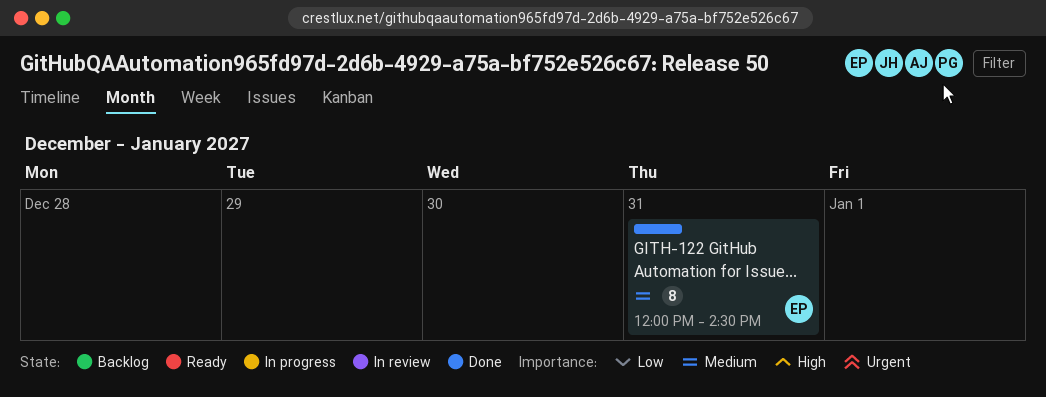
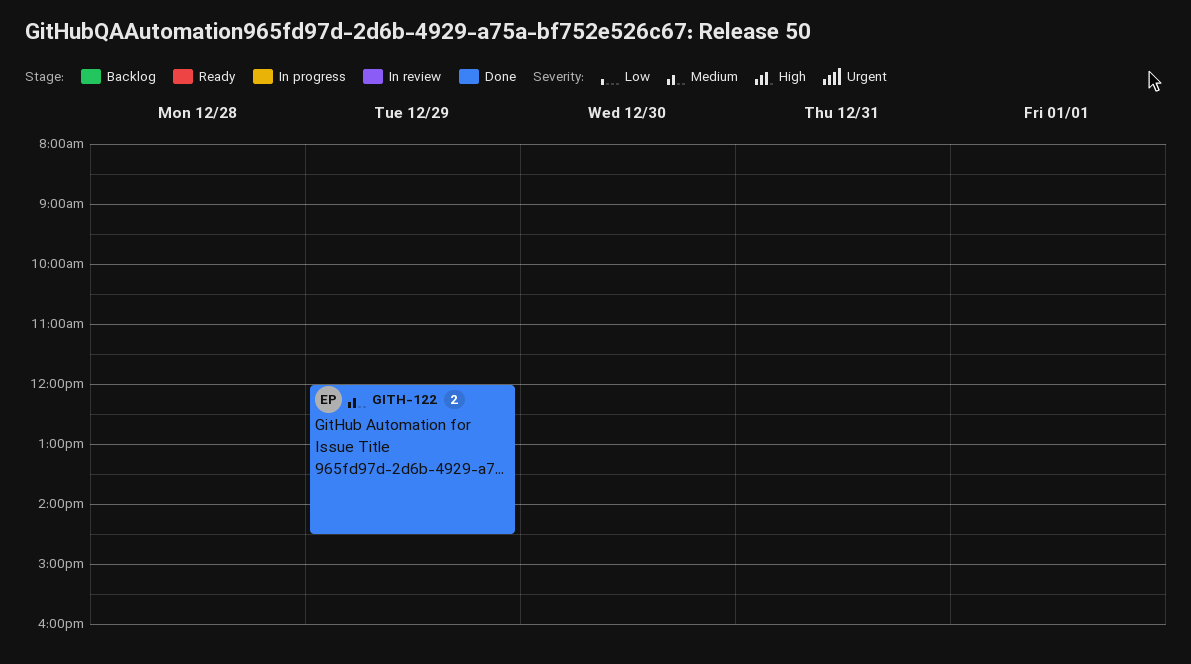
GITH-122, estimate: 8 -> 2
GITH-122, day: Dec 31 -> Dec 29

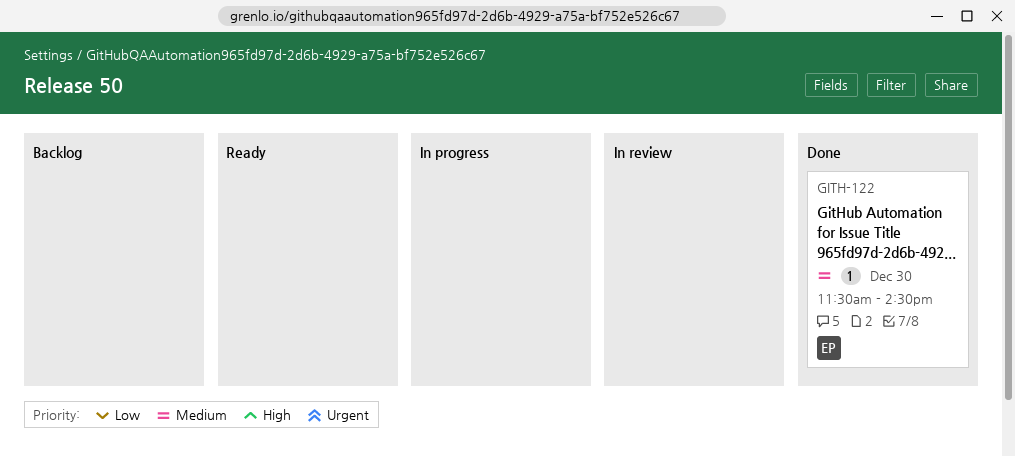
GITH-122, estimate: 2 -> 1
GITH-122, day: Dec 29 -> Dec 30
GITH-122, begins: 12:00 -> 11:30

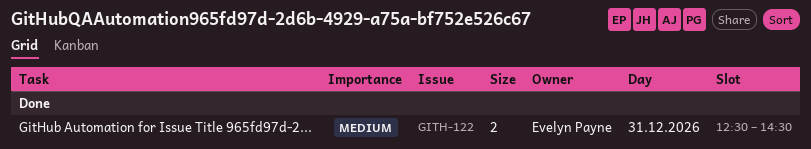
GITH-122, estimate: 1 -> 2
GITH-122, day: Dec 30 -> Dec 31
GITH-122, begins: 11:30 -> 12:30

